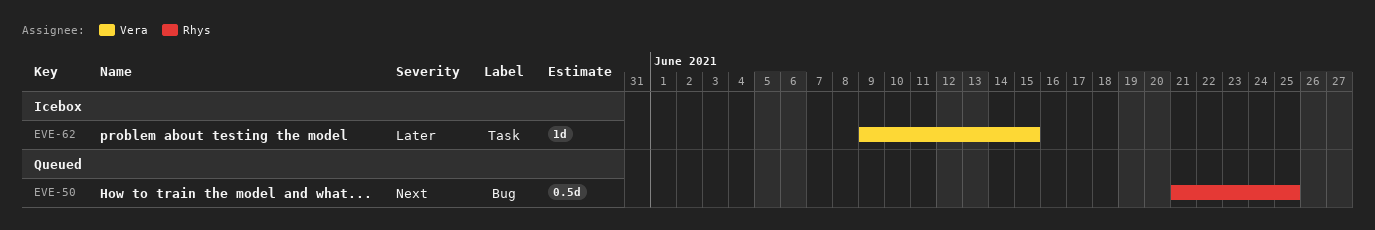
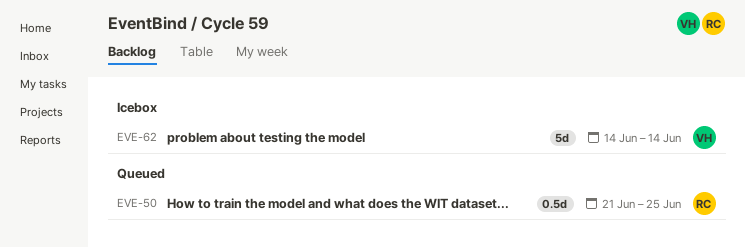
EVE-62, estimate: 1d -> 5d
EVE-62, start: Jun 9 -> Jun 14
EVE-62, due: Jun 15 -> Jun 14

